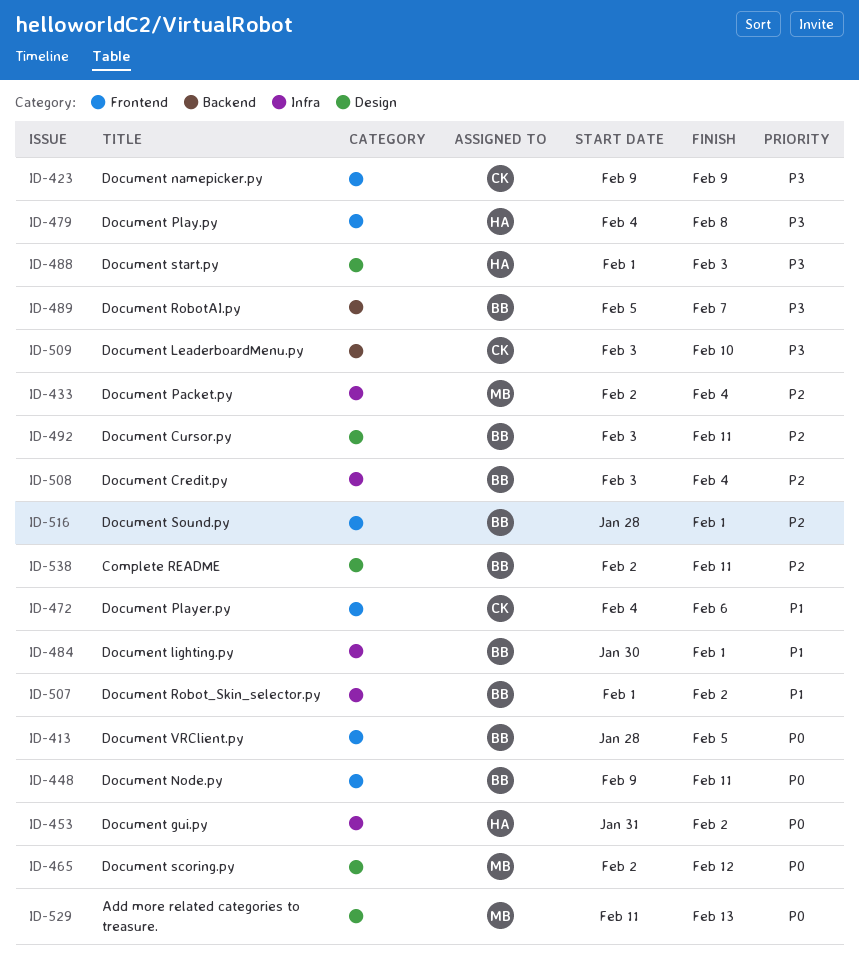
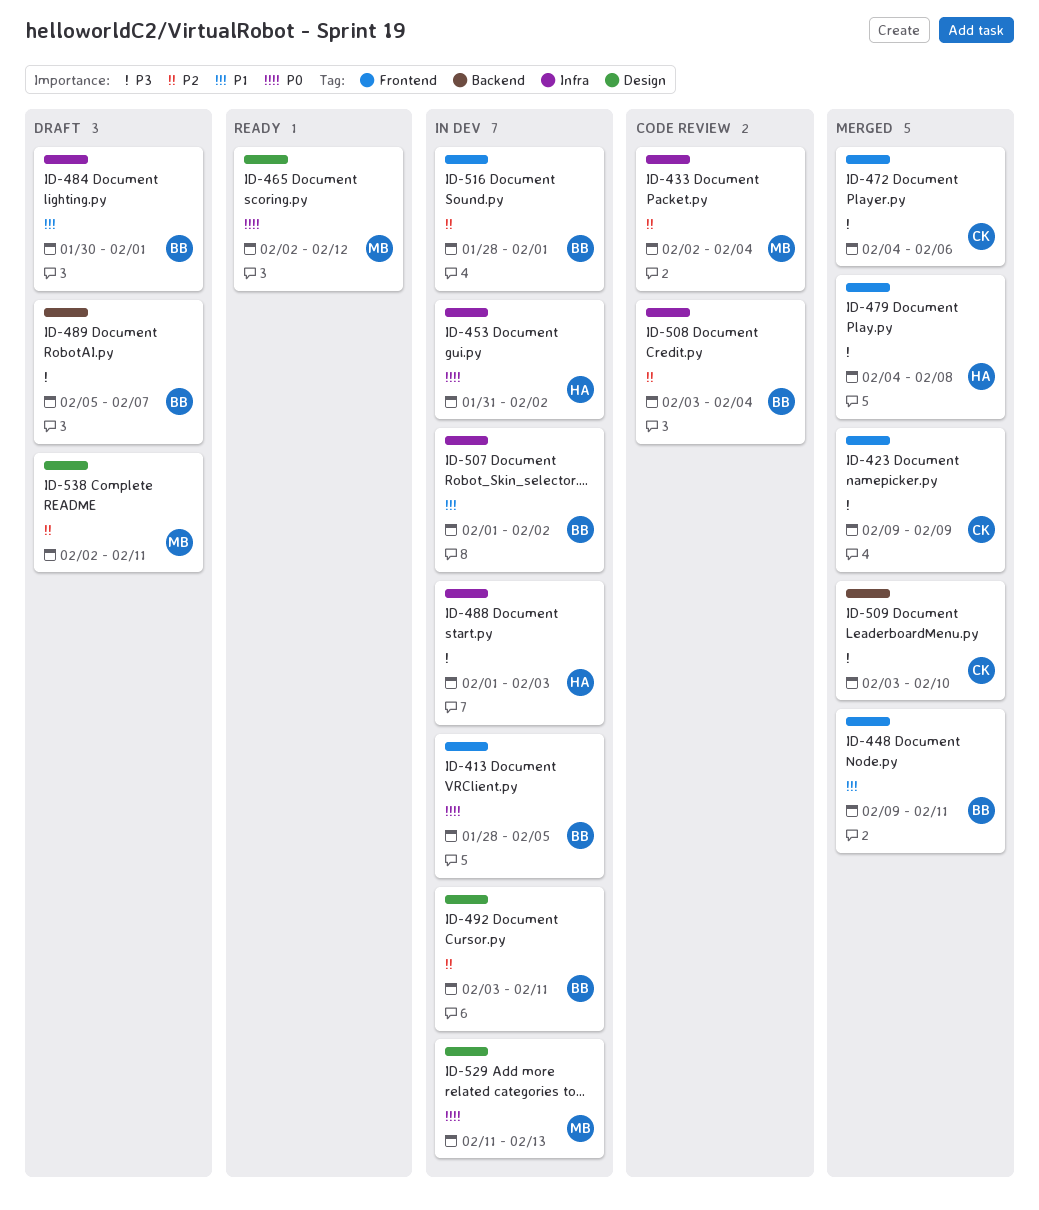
ID-448, priority: P0 -> P1
ID-472, priority: P1 -> P3
ID-488, label: Design -> Infra
ID-538, owner: BB -> MB

